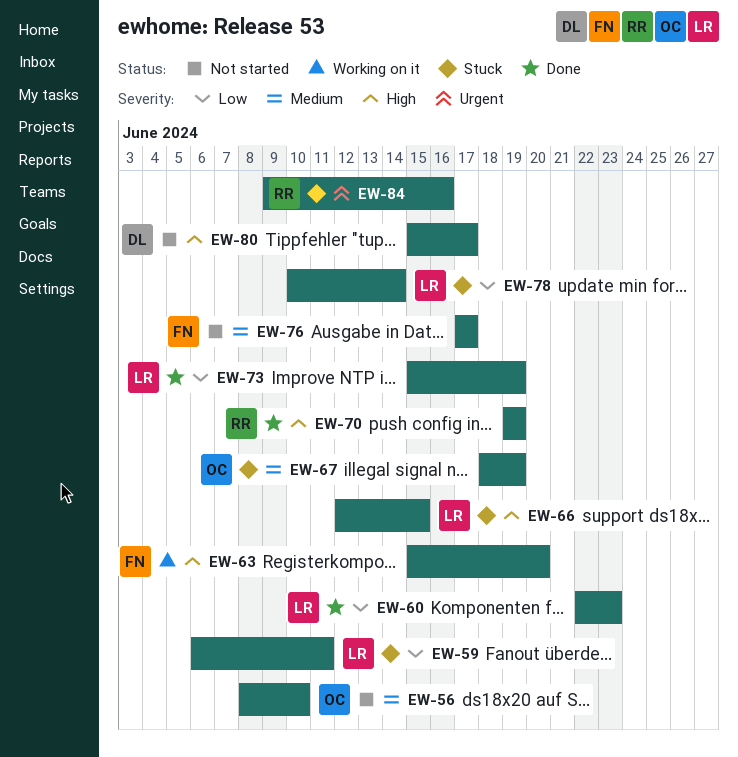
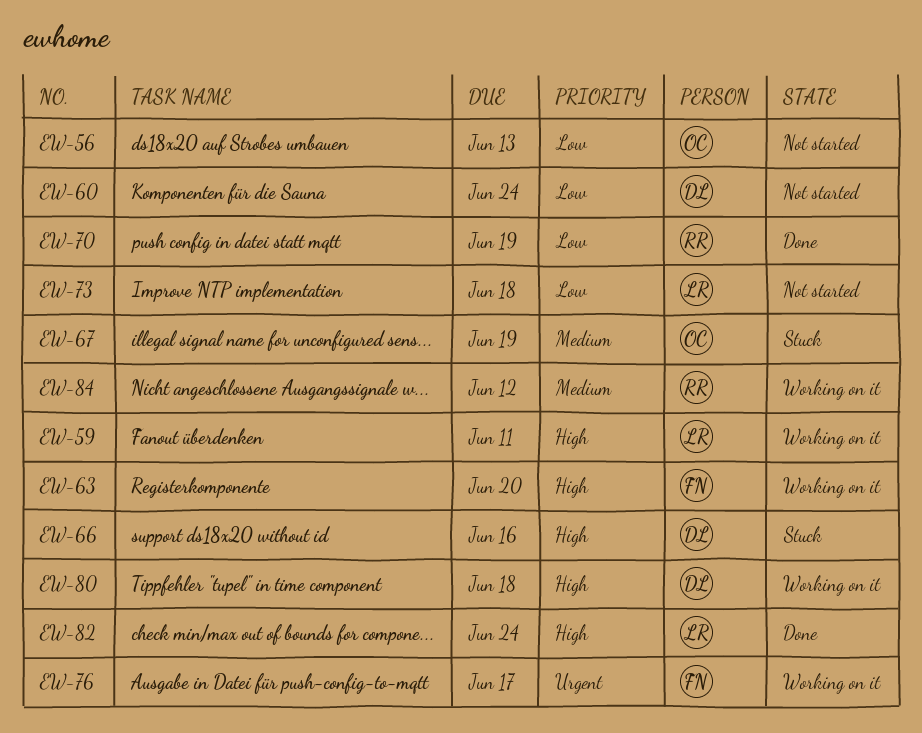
EW-56, priority: Medium -> Low
EW-56, due: Jun 10 -> Jun 13
EW-59, status: Stuck -> Working on it
EW-59, priority: Low -> High
EW-60, status: Done -> Not started
EW-60, owner: LR -> DL
EW-60, due: Jun 23 -> Jun 24
EW-66, owner: LR -> DL
EW-66, due: Jun 15 -> Jun 16
EW-70, priority: High -> Low
EW-73, status: Done -> Not started
EW-73, due: Jun 19 -> Jun 18
EW-76, status: Not started -> Working on it
EW-76, priority: Medium -> Urgent
EW-78: present -> none
EW-80, status: Not started -> Working on it
EW-80, due: Jun 17 -> Jun 18
EW-82: none -> present
EW-84, status: Stuck -> Working on it
EW-84, priority: Urgent -> Medium
EW-84, due: Jun 16 -> Jun 12

